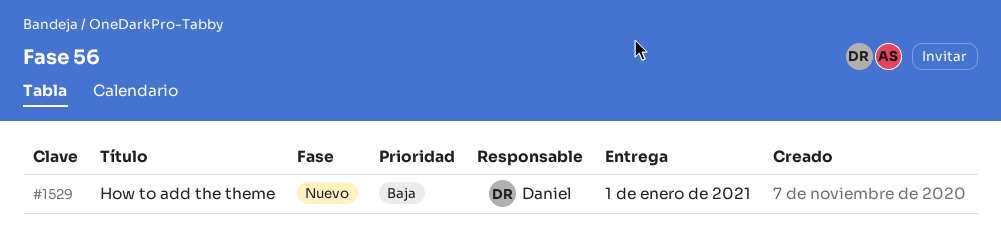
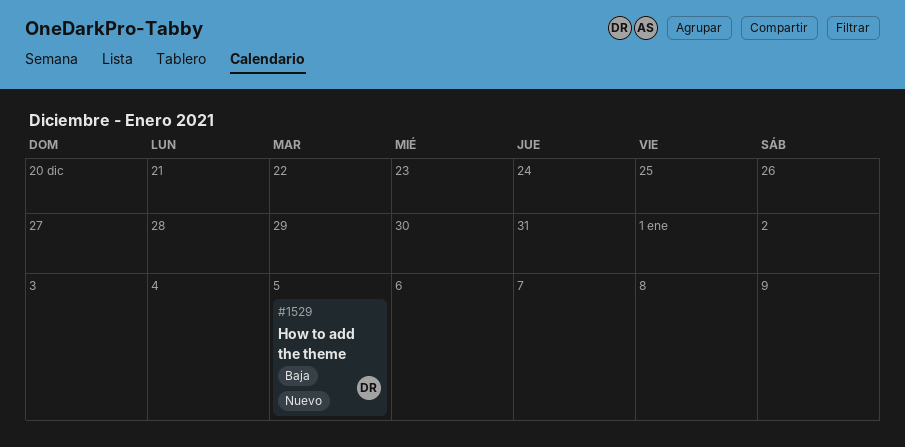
#1529, due: Jan 1 -> Jan 5

